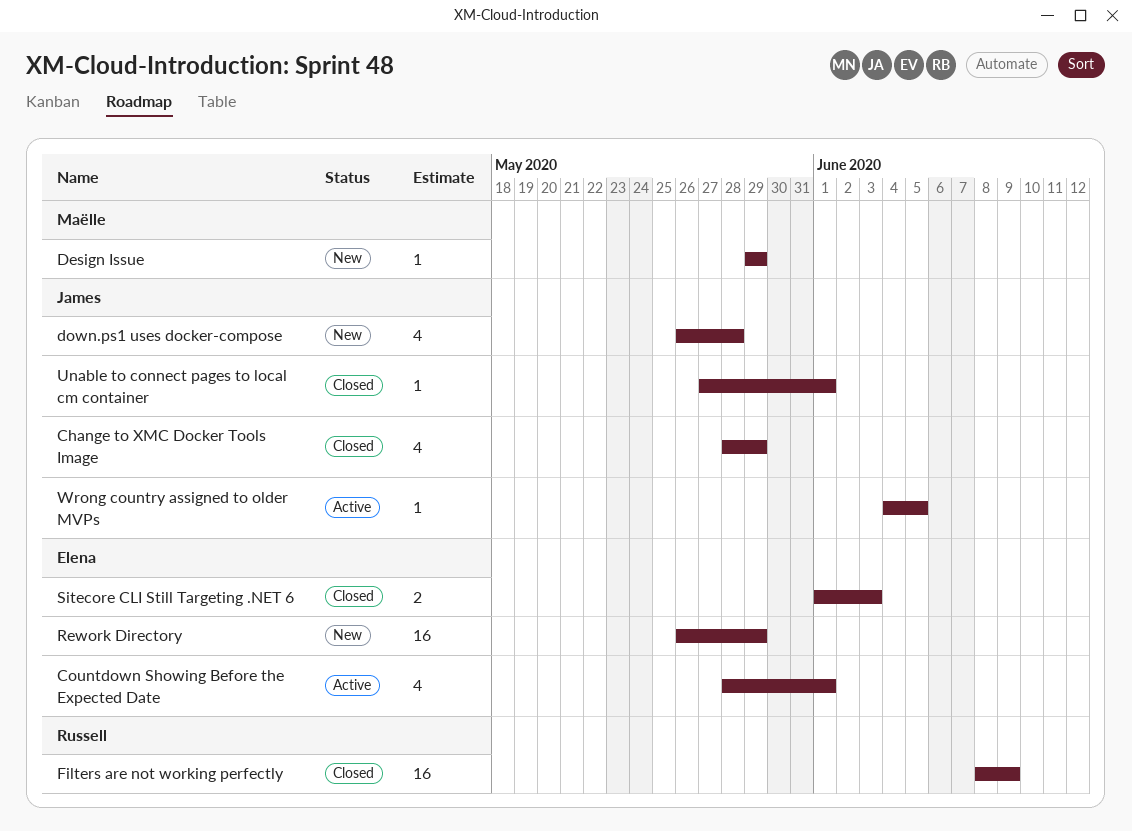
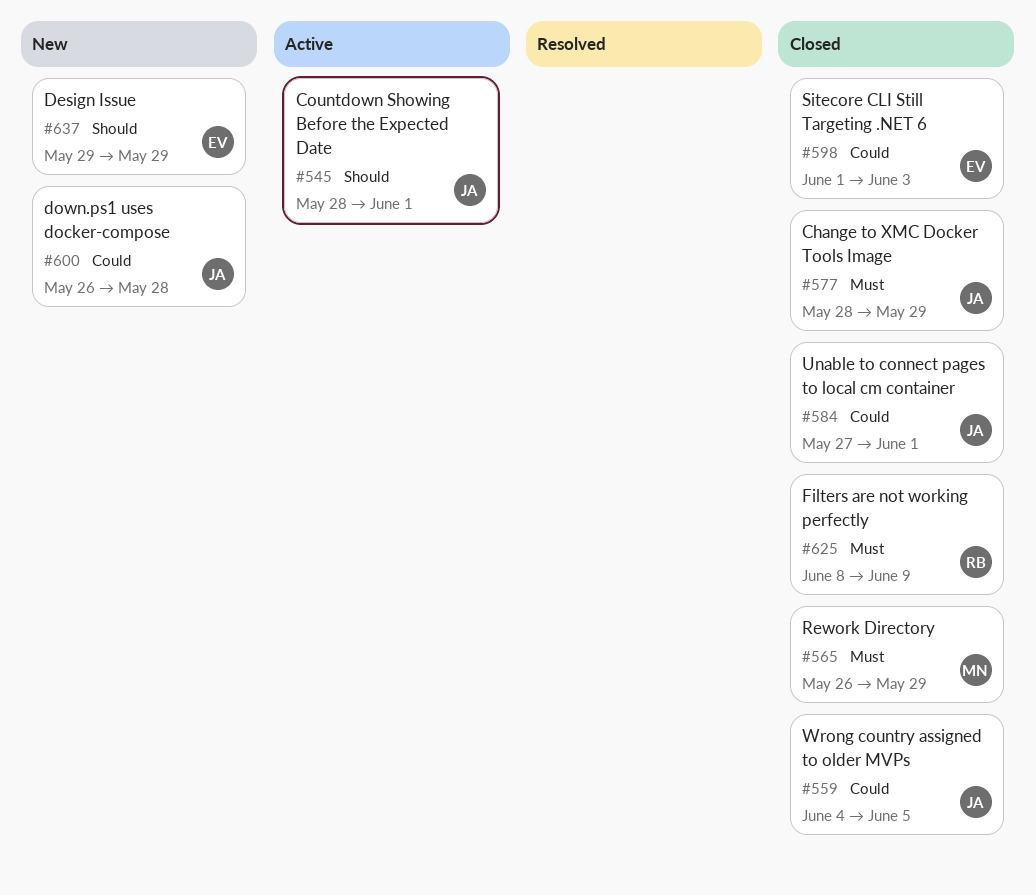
Countdown Showing Before the Expected Date, owner: Elena -> James
Design Issue, owner: Maëlle -> Elena
Rework Directory, status: New -> Closed
Rework Directory, owner: Elena -> Maëlle
Wrong country assigned to older MVPs, status: Active -> Closed

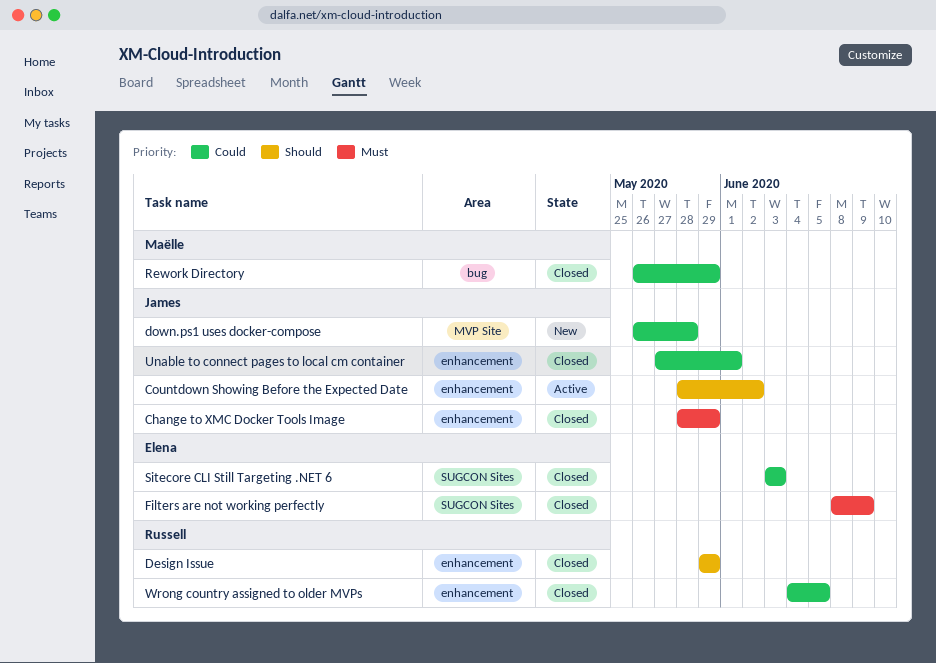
Countdown Showing Before the Expected Date, due: Jun 1 -> Jun 2
Design Issue, status: New -> Closed
Design Issue, owner: Elena -> Russell
Filters are not working perfectly, owner: Russell -> Elena
Rework Directory, priority: Must -> Could
Sitecore CLI Still Targeting .NET 6, start: Jun 1 -> Jun 3
Wrong country assigned to older MVPs, owner: James -> Russell

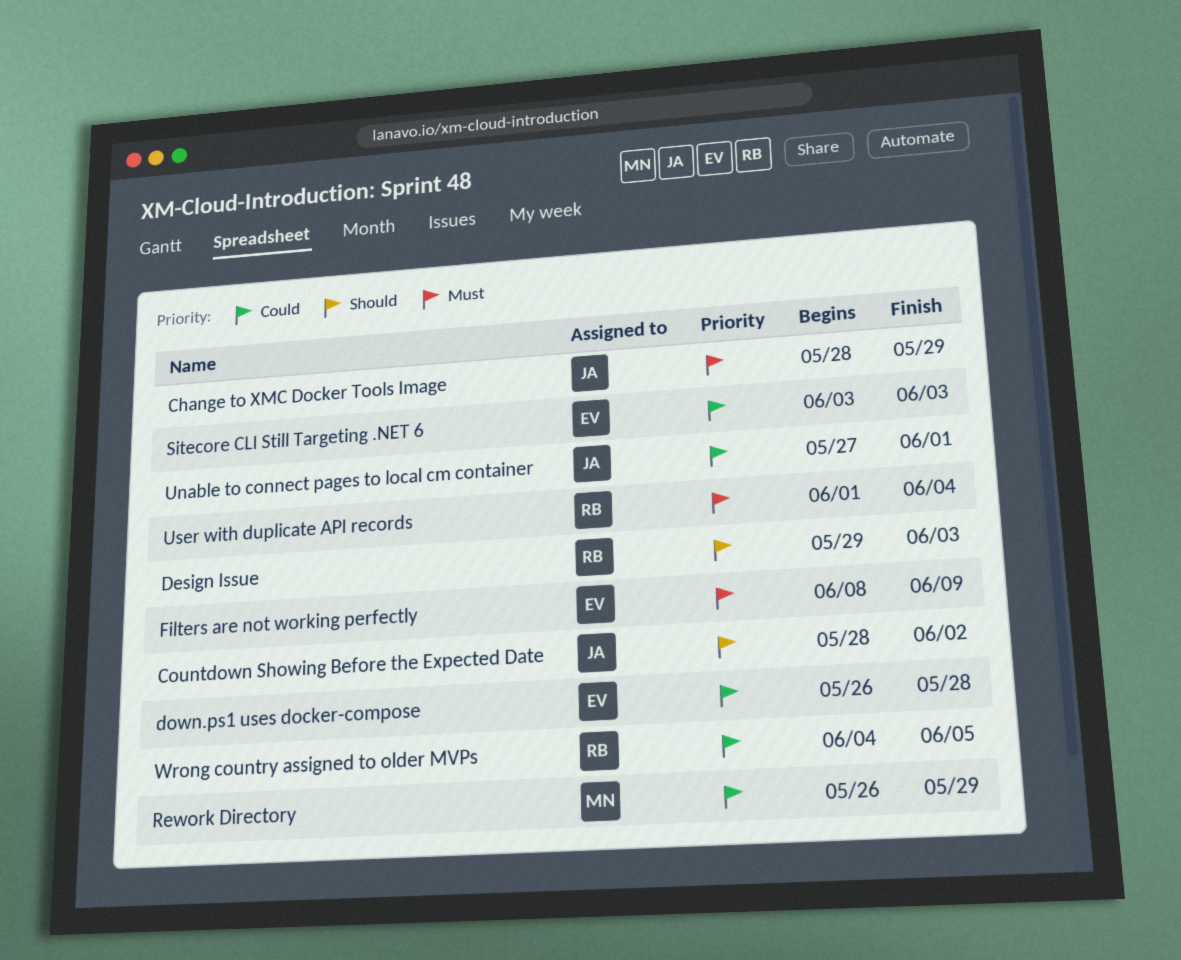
Design Issue, due: May 29 -> Jun 3
down.ps1 uses docker-compose, owner: James -> Elena
User with duplicate API records: none -> present

